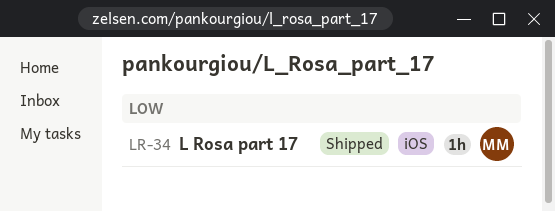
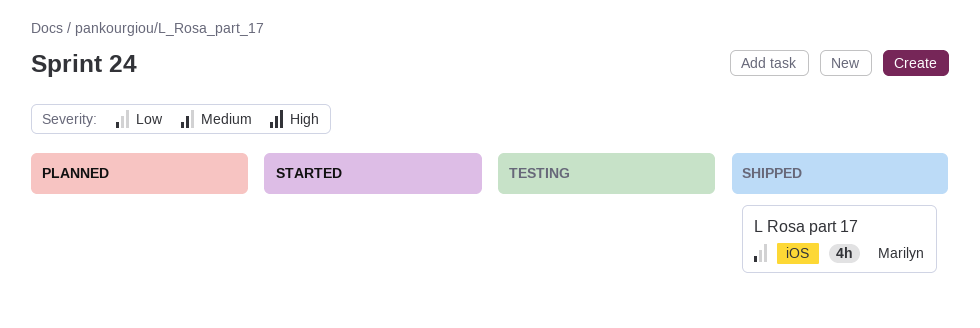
L Rosa part 17, estimate: 1h -> 4h

